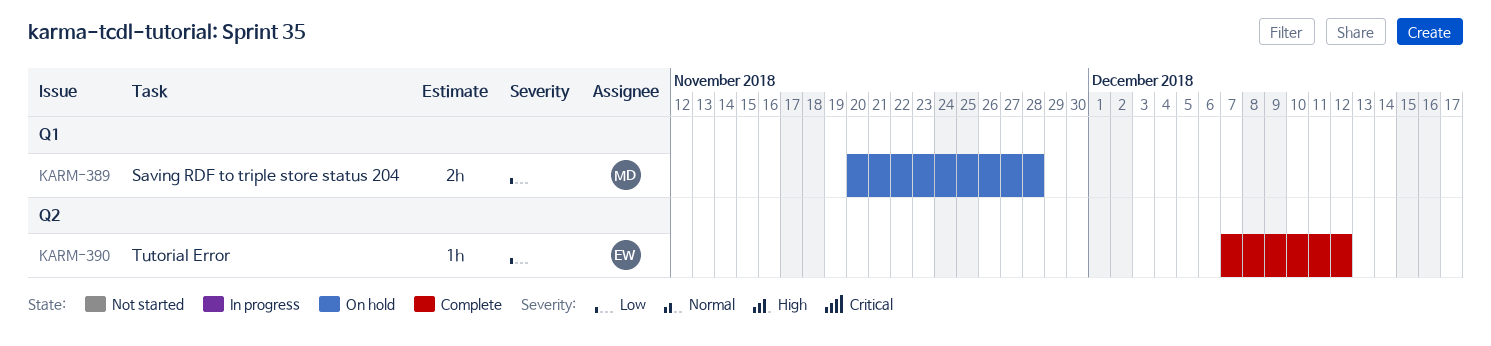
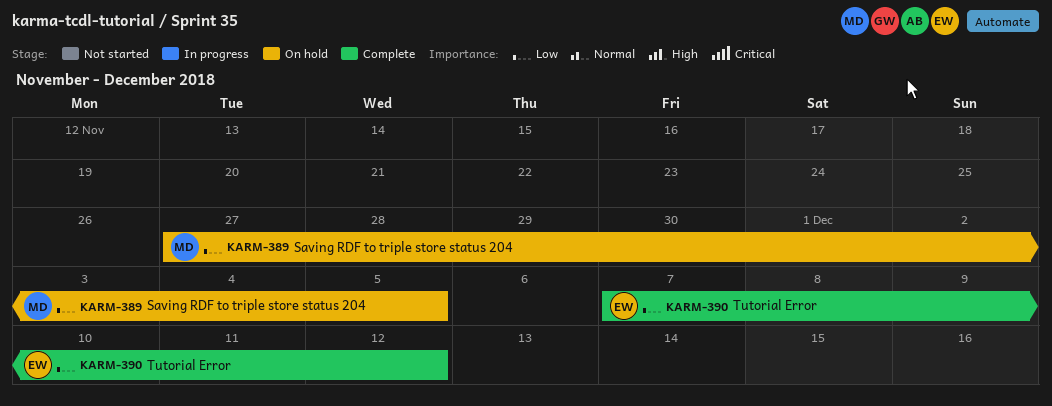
KARM-389, start: Nov 20 -> Nov 27
KARM-389, due: Nov 28 -> Dec 5

